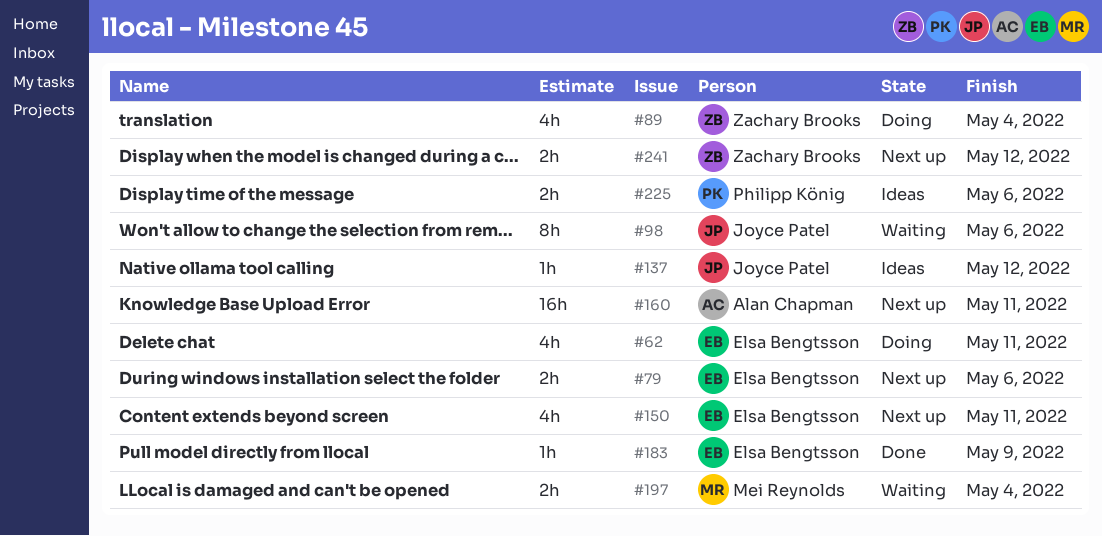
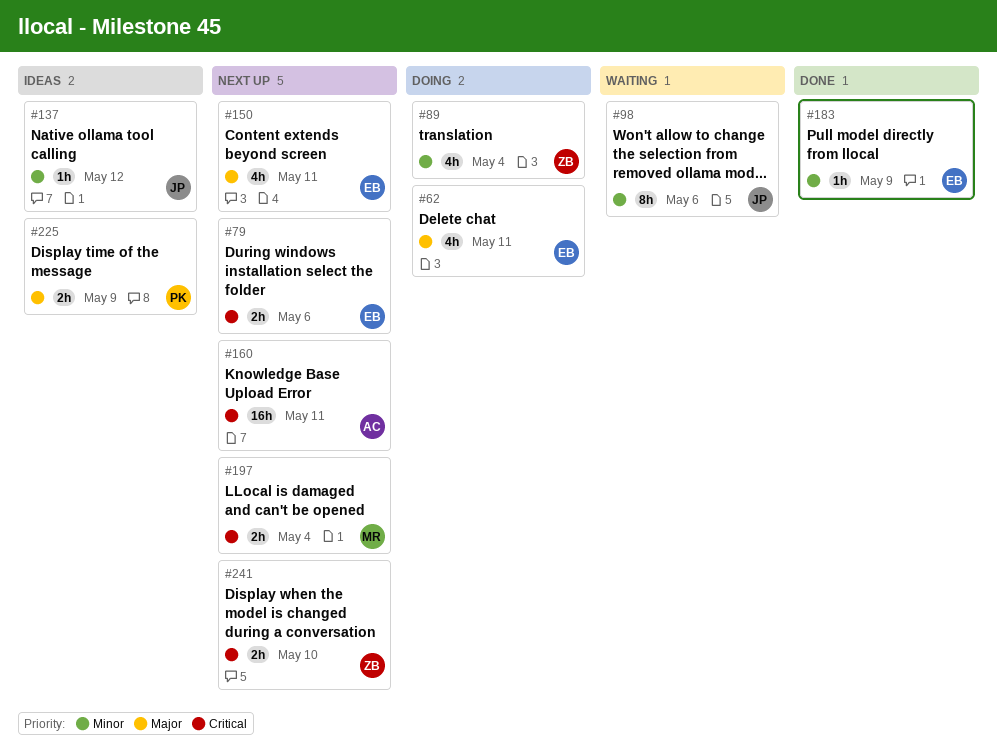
#197, status: Waiting -> Next up
#225, due: May 6 -> May 9
#241, due: May 12 -> May 10

